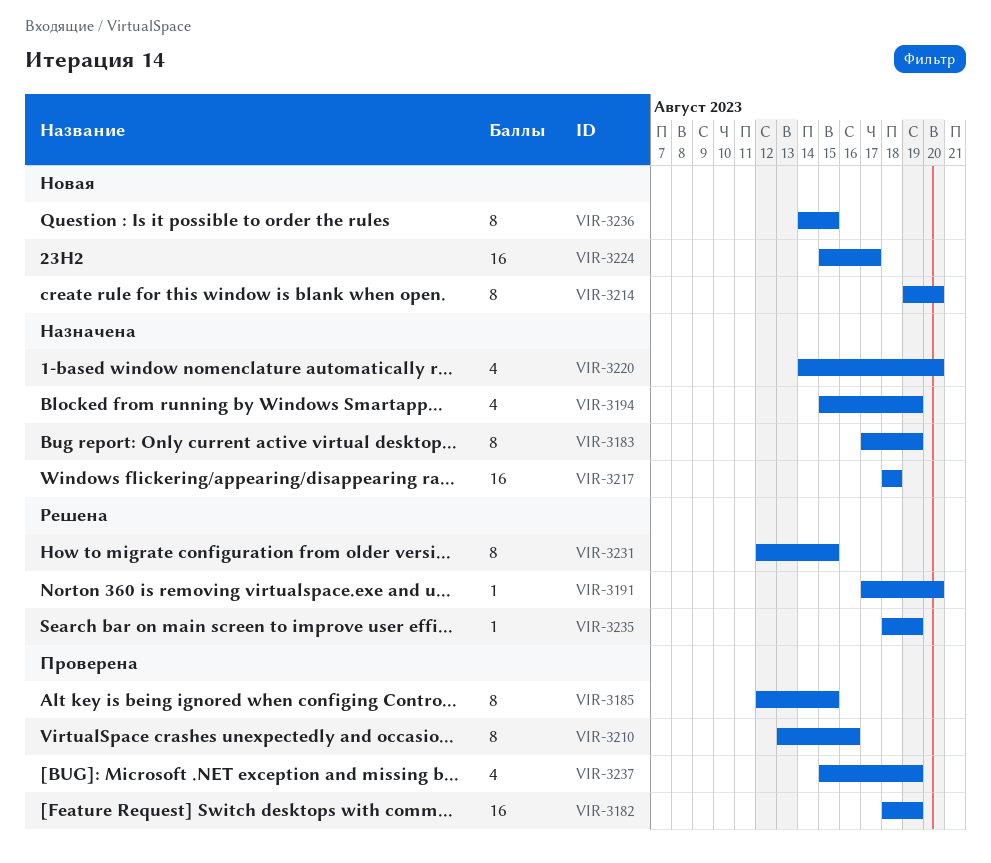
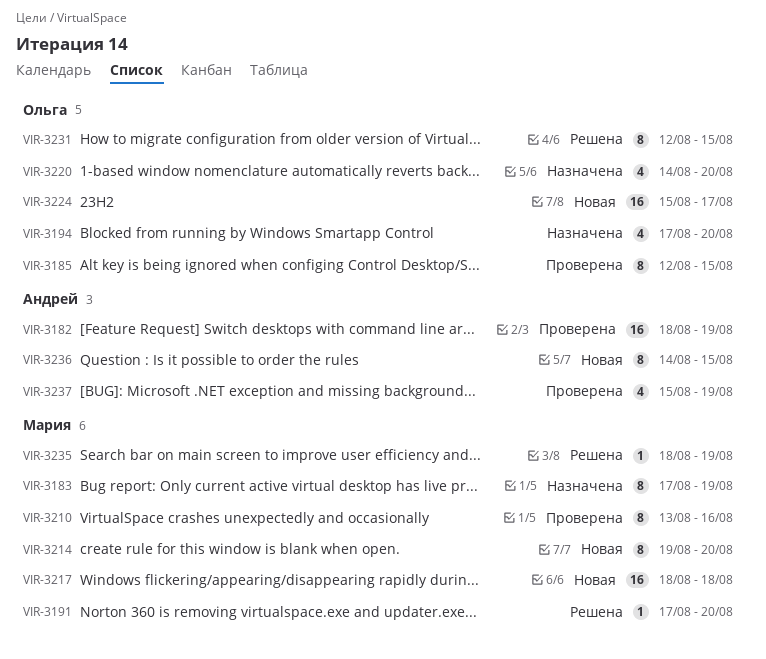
VIR-3194, start: Aug 15 -> Aug 17
VIR-3194, due: Aug 19 -> Aug 20
VIR-3217, status: Назначена -> Новая

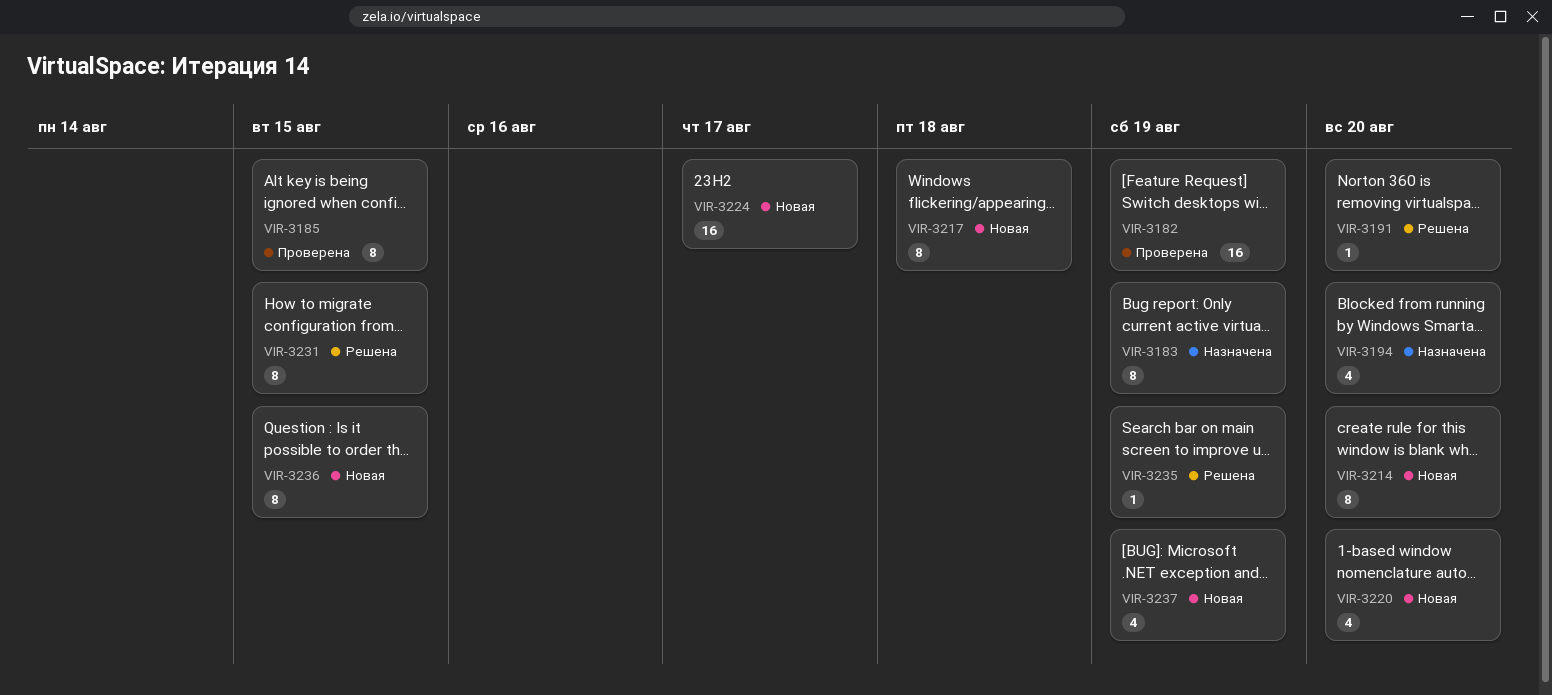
VIR-3210: present -> none
VIR-3217, estimate: 16 -> 8
VIR-3220, status: Назначена -> Новая
VIR-3237, status: Проверена -> Новая

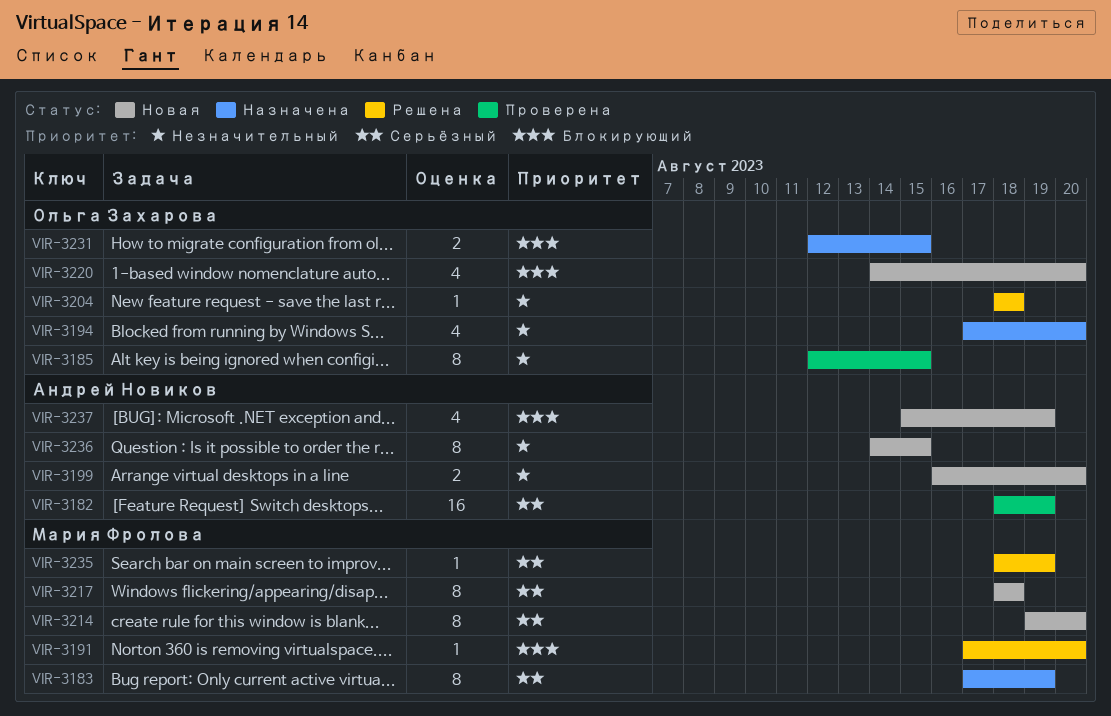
VIR-3199: none -> present
VIR-3204: none -> present
VIR-3224: present -> none
VIR-3231, status: Решена -> Назначена
VIR-3231, estimate: 8 -> 2

